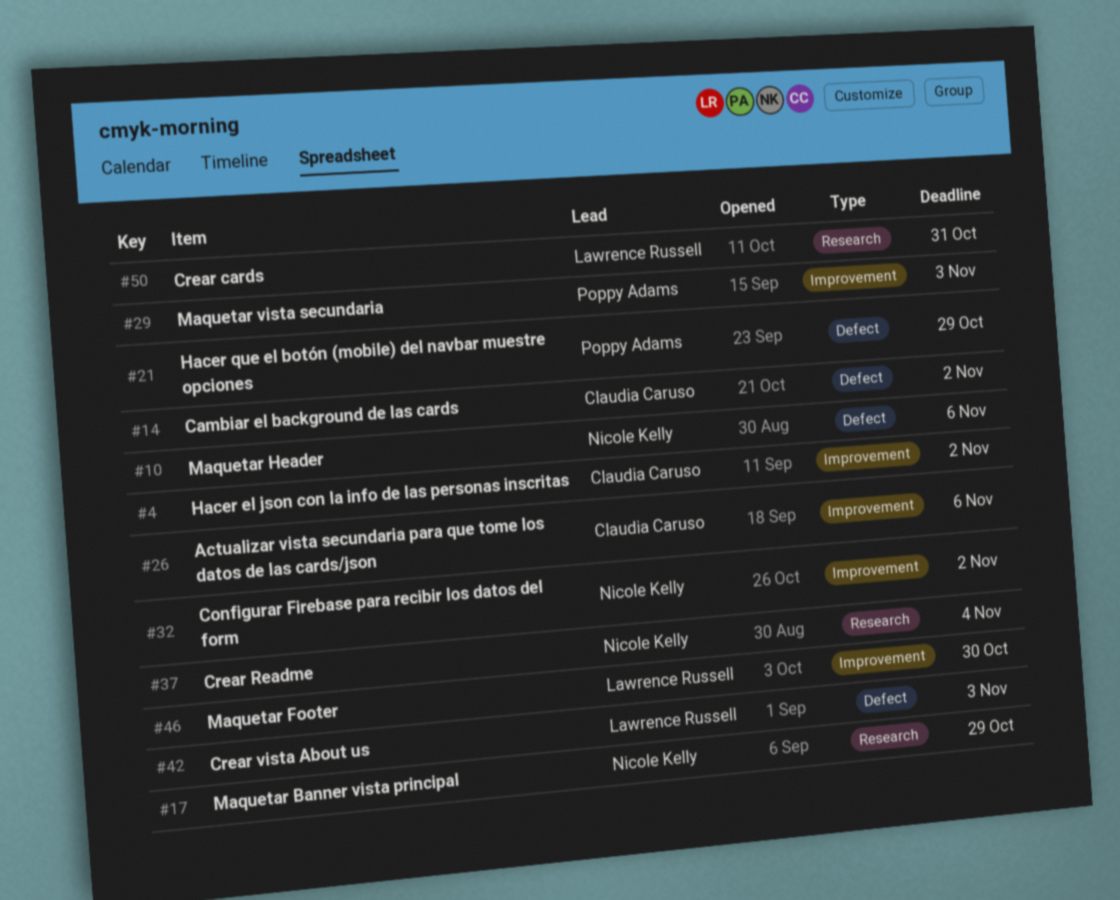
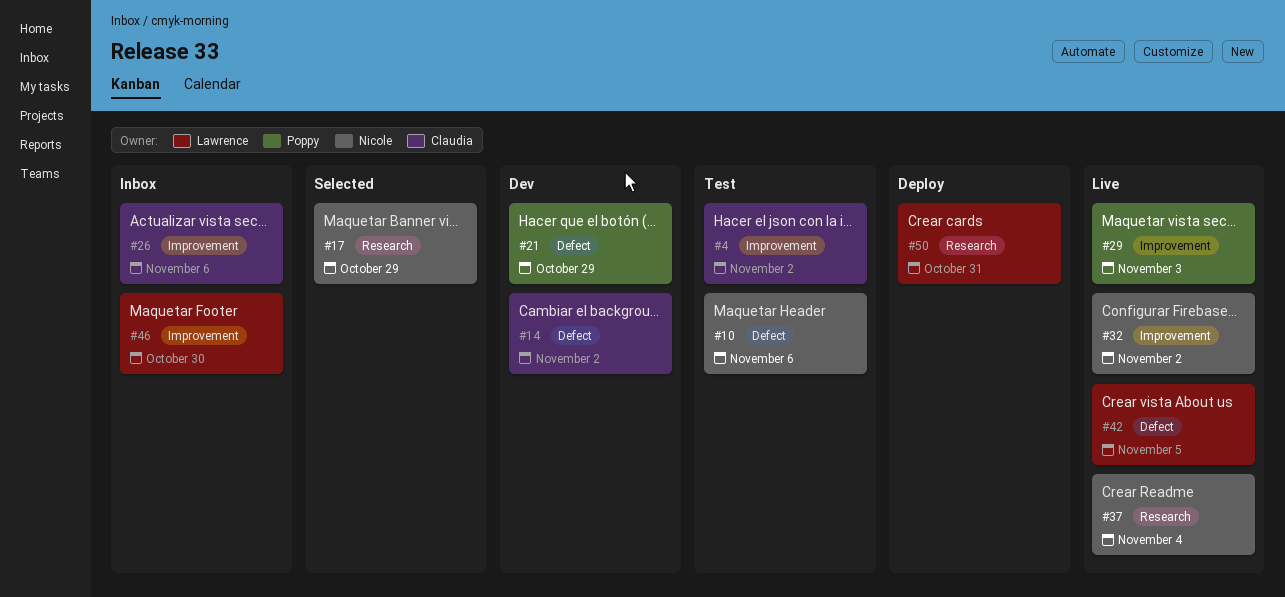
#42, due: Nov 3 -> Nov 5

